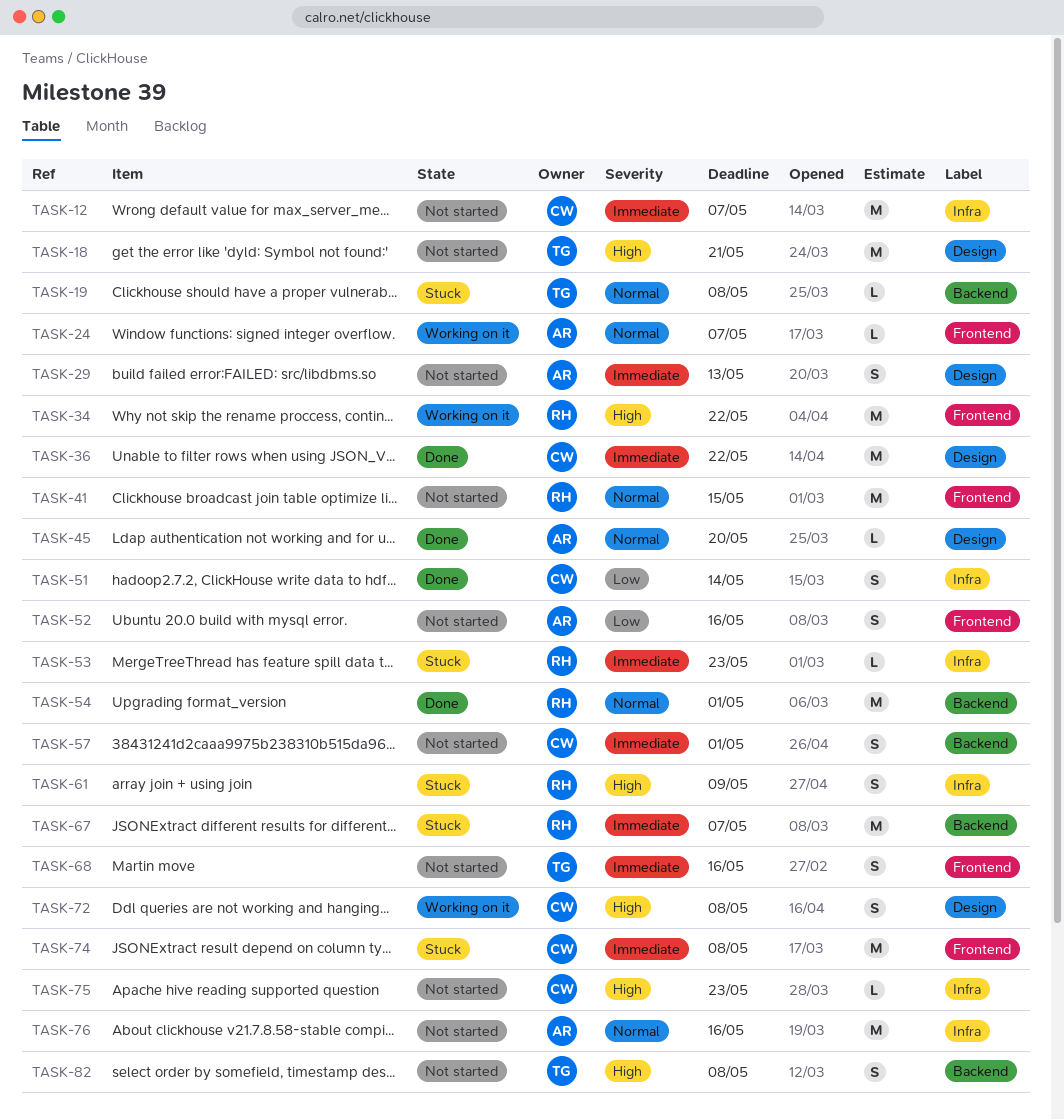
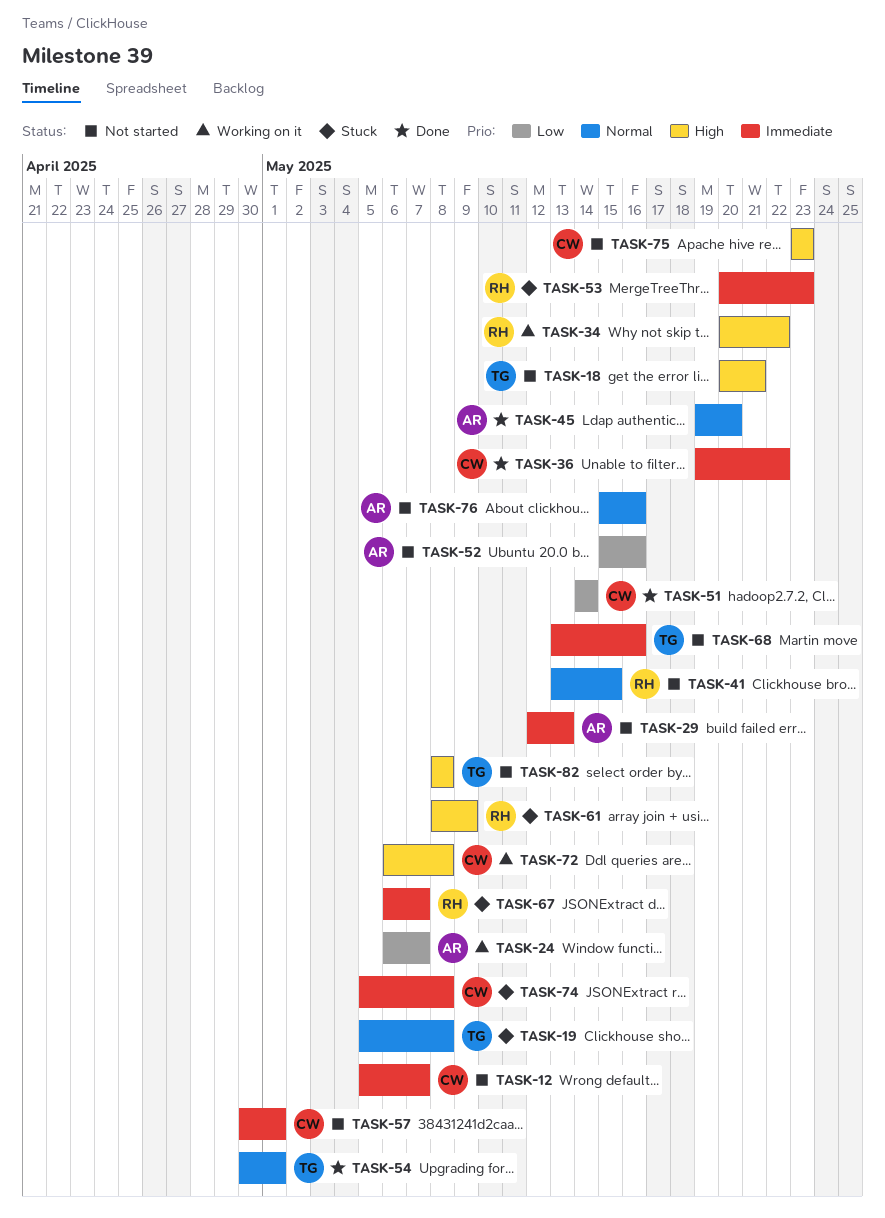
TASK-24, priority: Normal -> Low
TASK-54, owner: RH -> TG

